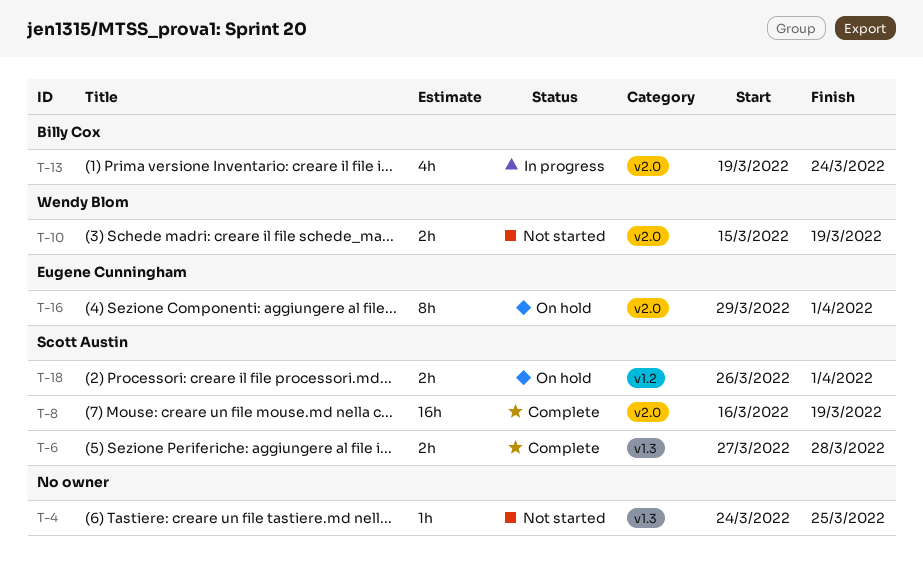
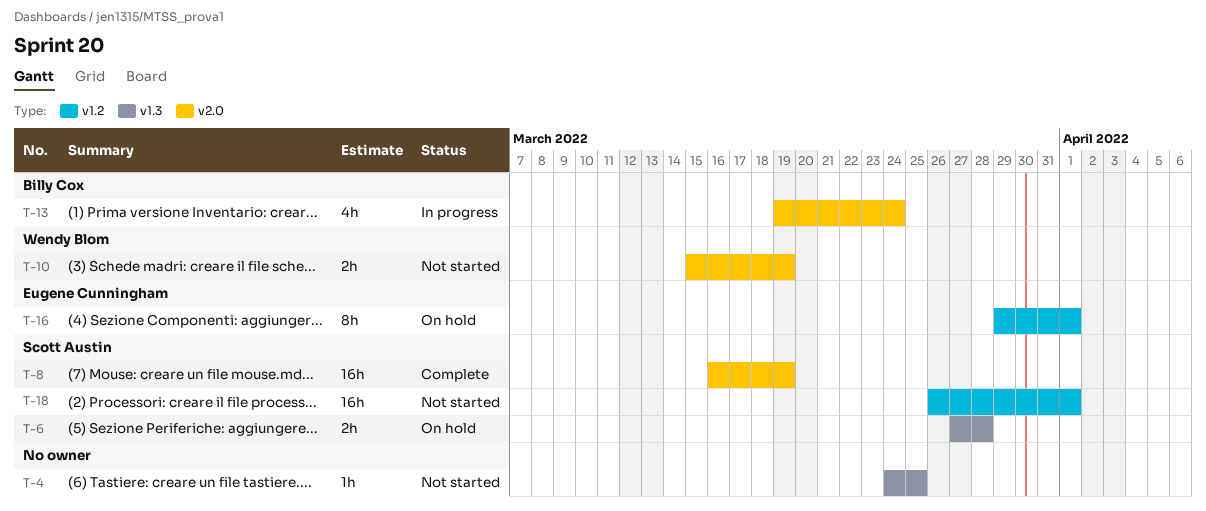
T-6, status: Complete -> On hold
T-16, label: v2.0 -> v1.2
T-18, status: On hold -> Not started
T-18, estimate: 2h -> 16h

